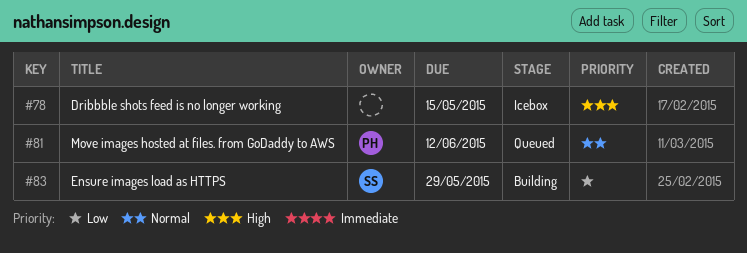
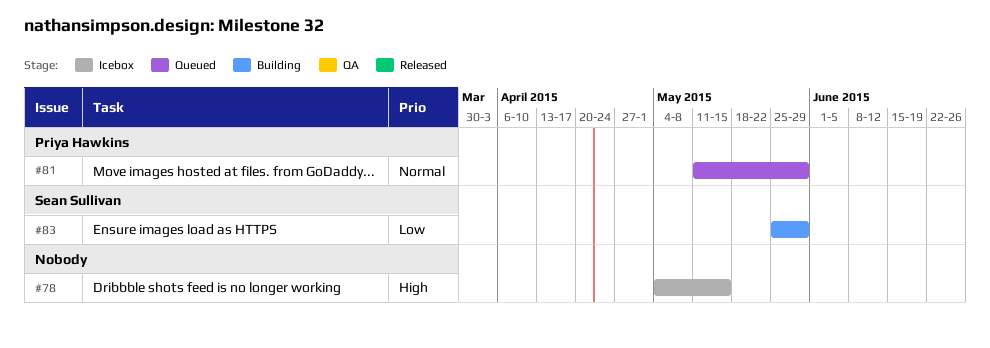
#81, due: Jun 12 -> May 29

